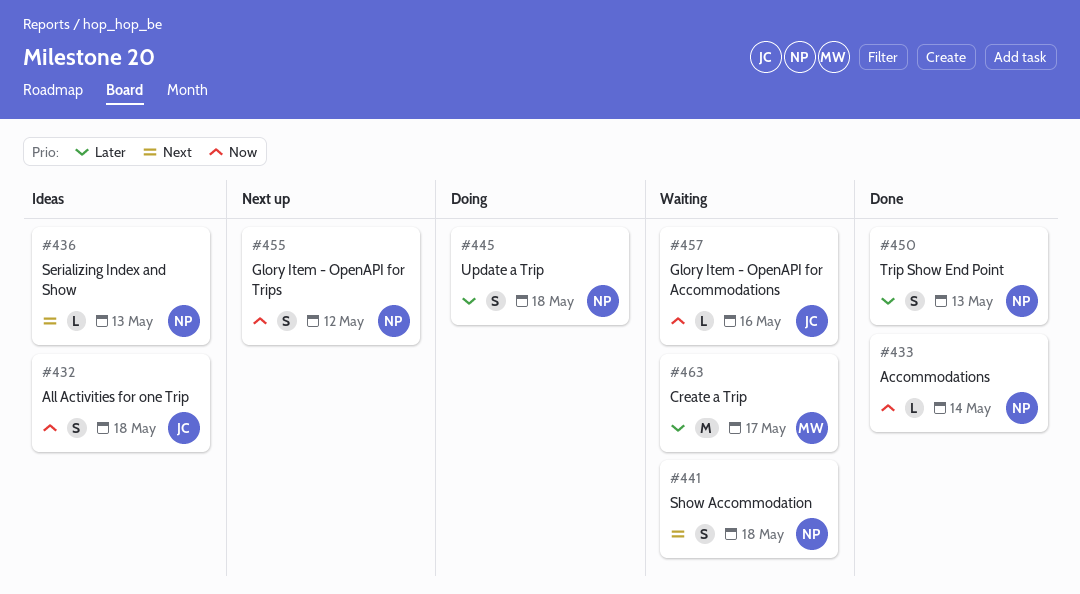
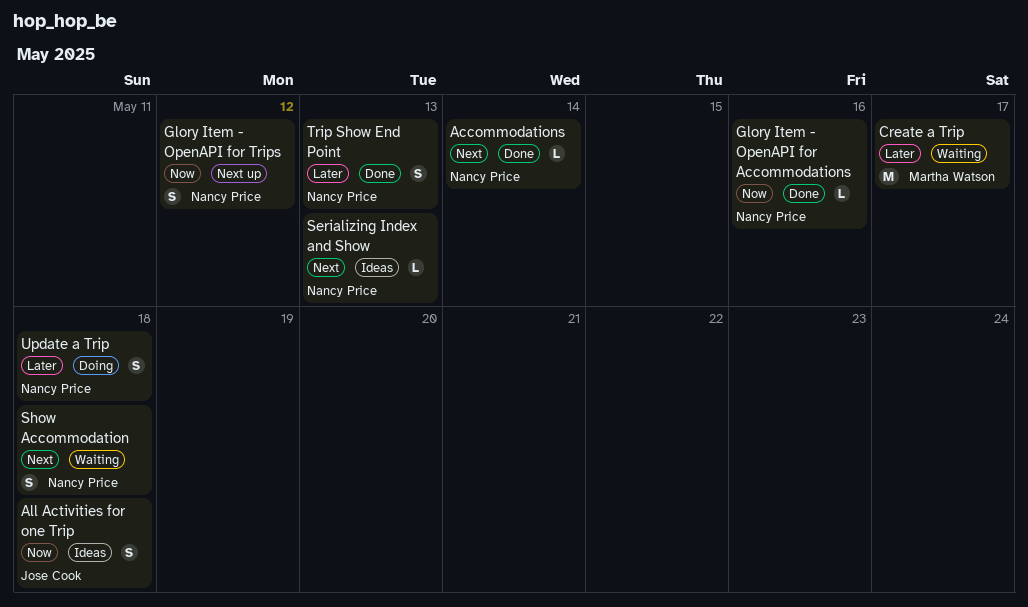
Accommodations, priority: Now -> Next
Glory Item - OpenAPI for Accommodations, status: Waiting -> Done
Glory Item - OpenAPI for Accommodations, owner: Jose Cook -> Nancy Price

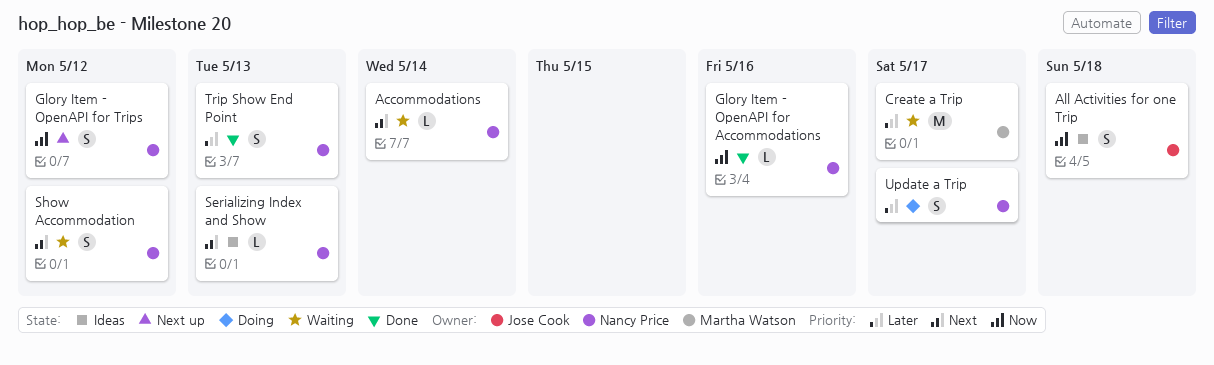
Accommodations, status: Done -> Waiting
Show Accommodation, due: May 18 -> May 12
Update a Trip, due: May 18 -> May 17

